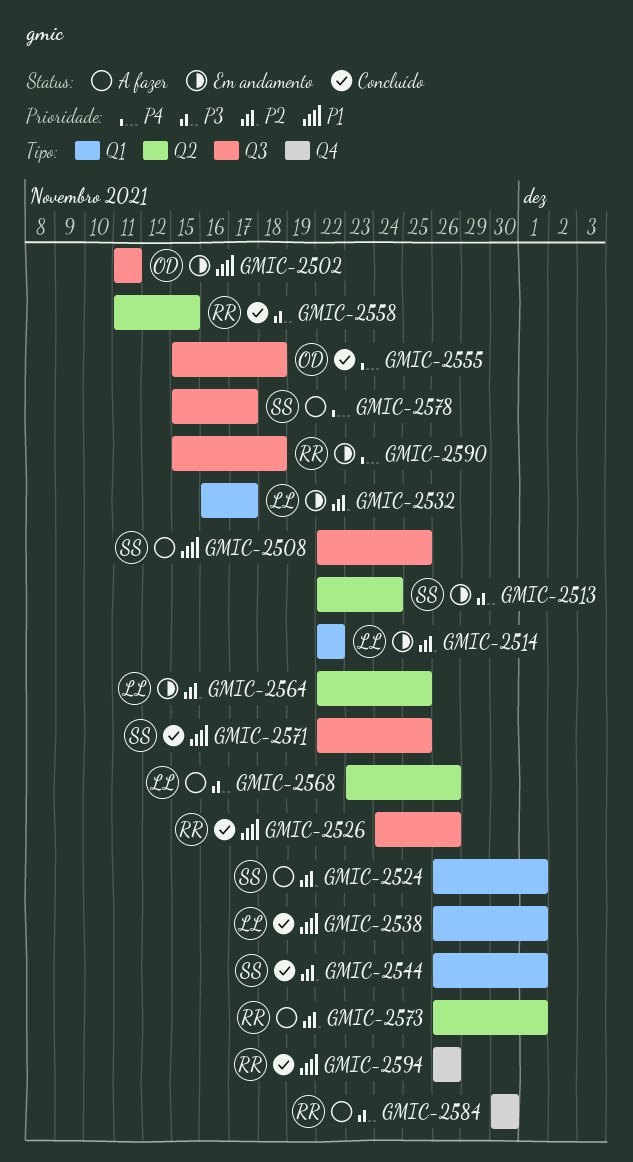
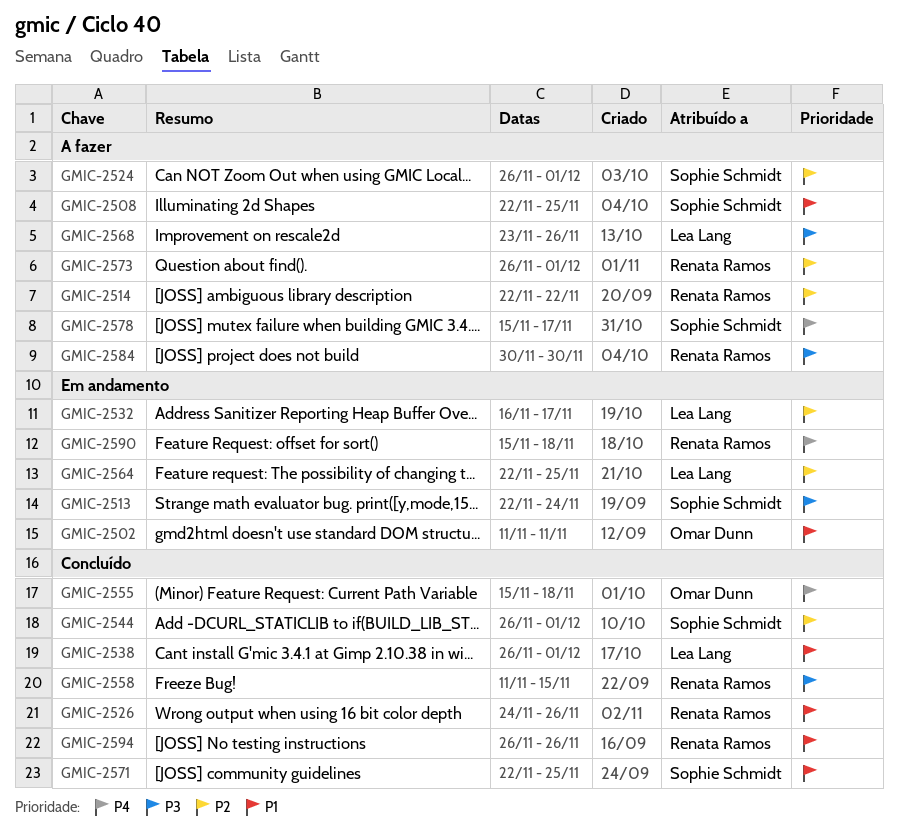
GMIC-2514, status: Em andamento -> A fazer
GMIC-2514, owner: Lea Lang -> Renata Ramos

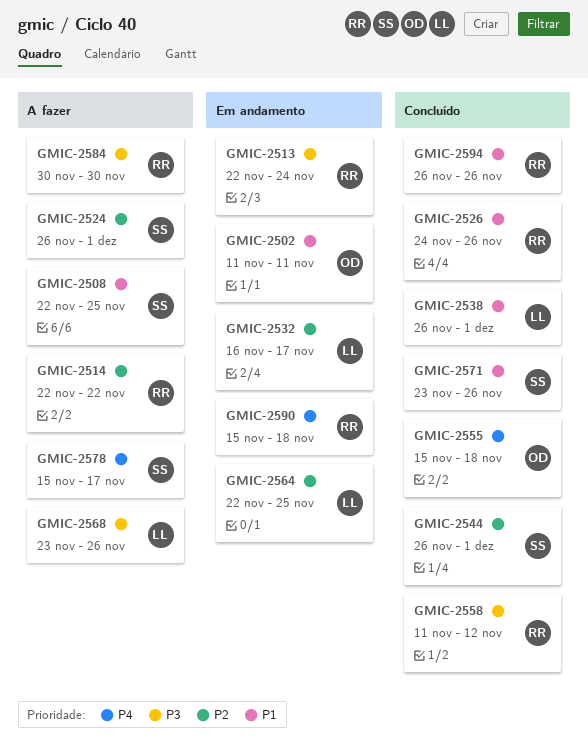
GMIC-2513, owner: Sophie Schmidt -> Renata Ramos
GMIC-2558, due: Nov 15 -> Nov 12
GMIC-2571, start: Nov 22 -> Nov 23
GMIC-2571, due: Nov 25 -> Nov 26
GMIC-2573: present -> none

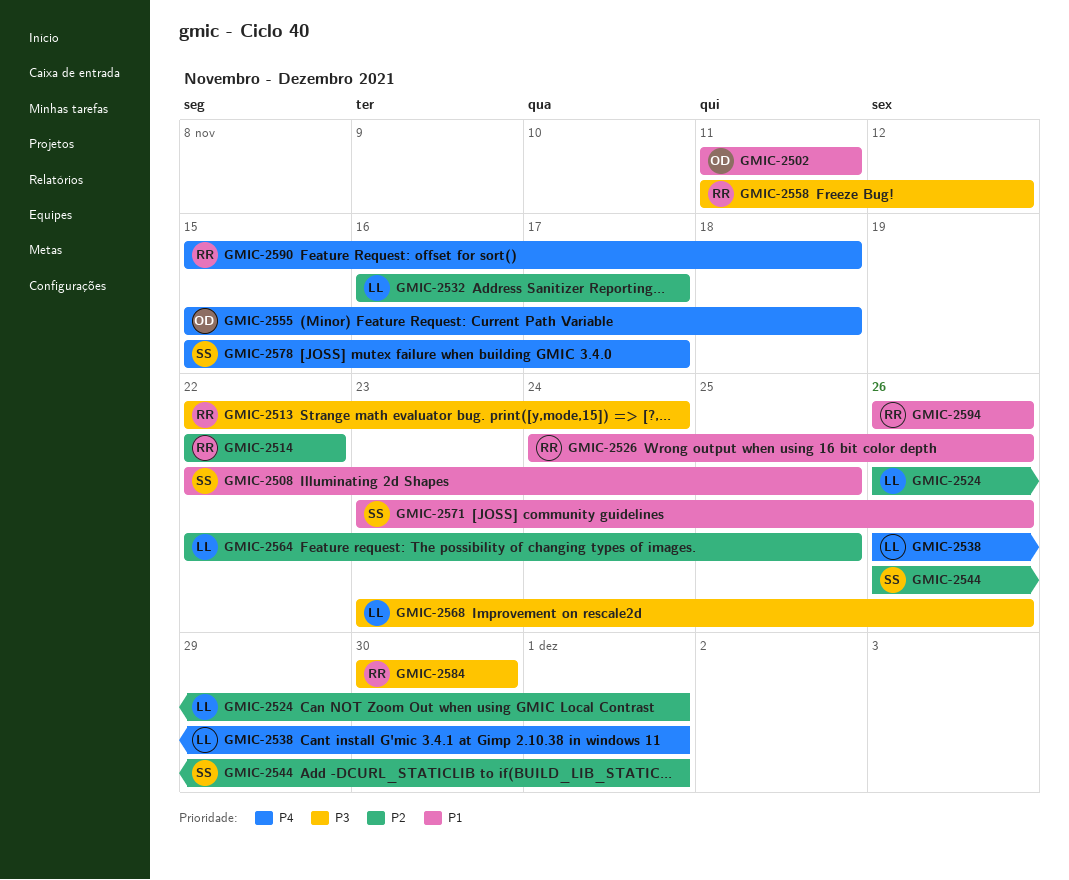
GMIC-2524, owner: SS -> LL
GMIC-2538, priority: P1 -> P4

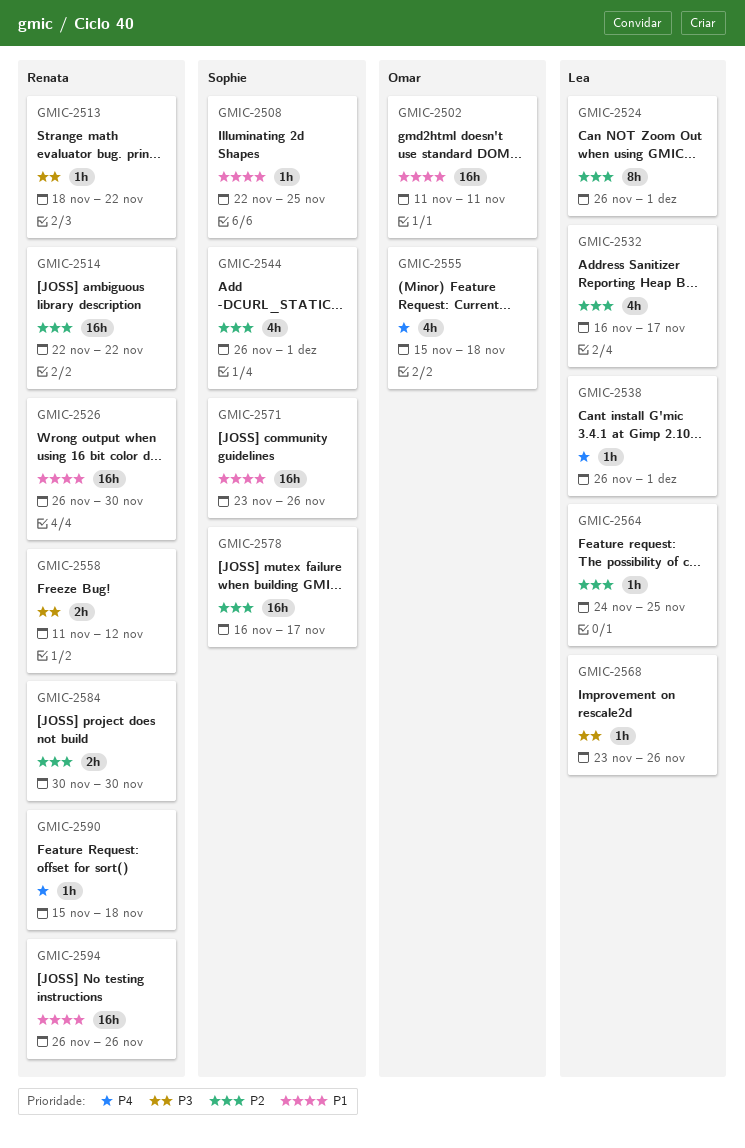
GMIC-2513, start: Nov 22 -> Nov 18
GMIC-2513, due: Nov 24 -> Nov 22
GMIC-2526, start: Nov 24 -> Nov 26
GMIC-2526, due: Nov 26 -> Nov 30
GMIC-2564, start: Nov 22 -> Nov 24
GMIC-2578, priority: P4 -> P2
GMIC-2578, start: Nov 15 -> Nov 16
GMIC-2584, priority: P3 -> P2

